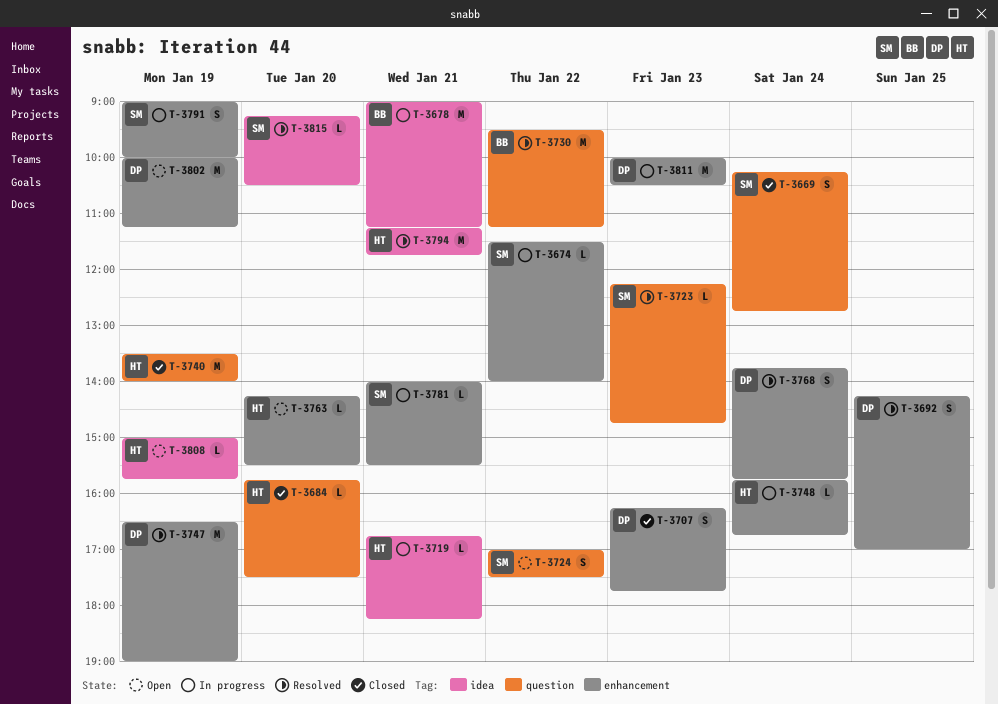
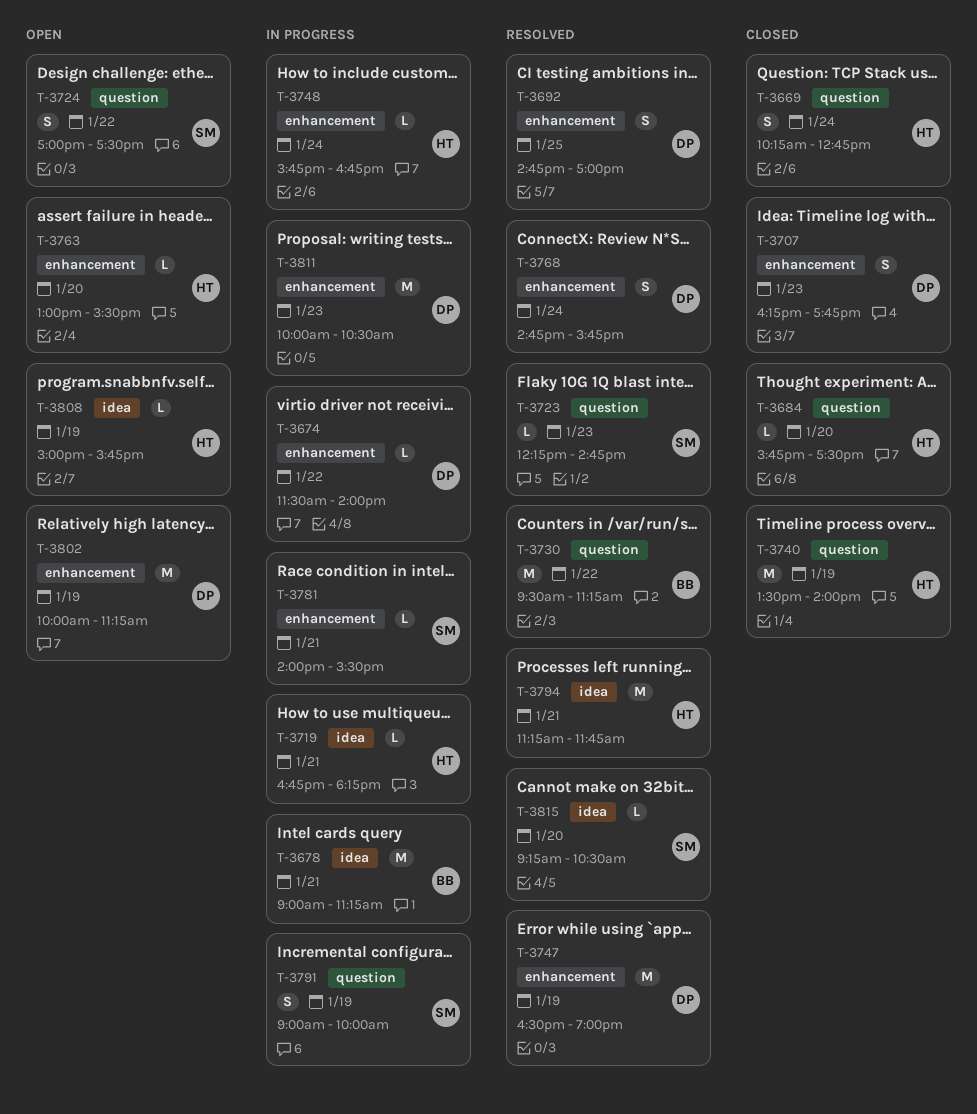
T-3669, owner: SM -> HT
T-3674, owner: SM -> DP
T-3692, begins: 14:15 -> 14:45
T-3763, begins: 14:15 -> 13:00
T-3768, begins: 13:45 -> 14:45
T-3791, label: enhancement -> question

